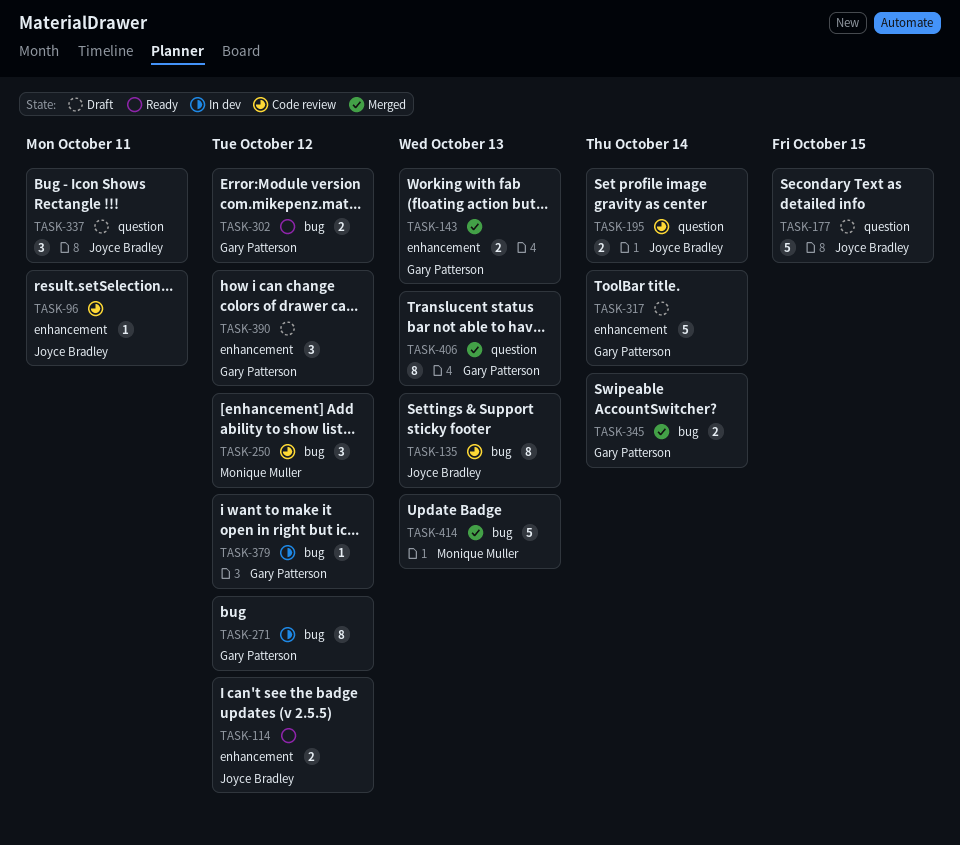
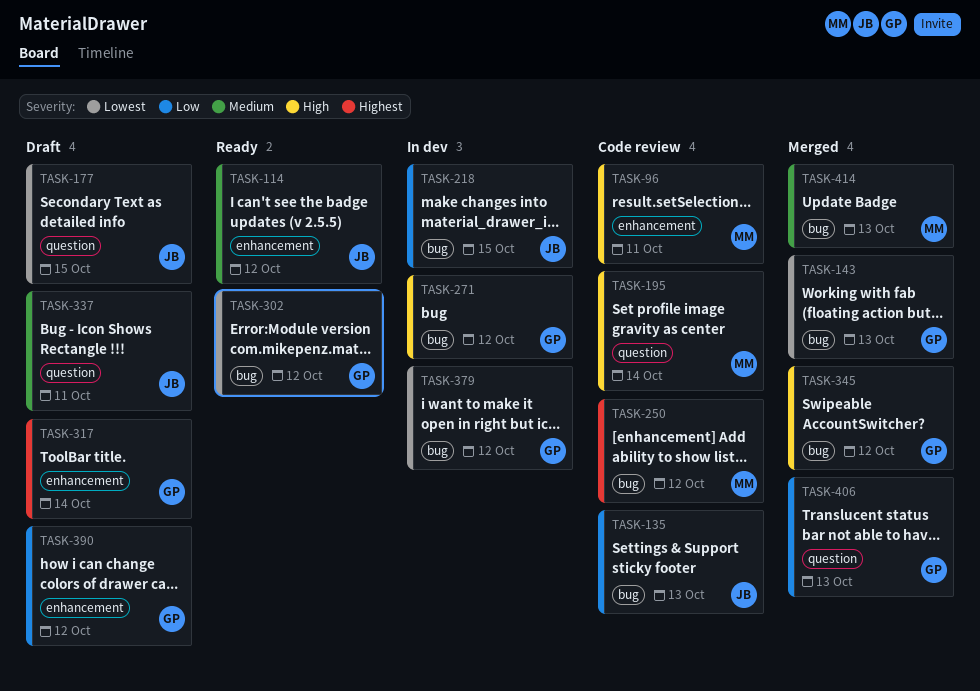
TASK-96, owner: Joyce Bradley -> Monique Muller
TASK-143, label: enhancement -> bug
TASK-195, owner: Joyce Bradley -> Monique Muller
TASK-218: none -> present
TASK-345, due: Oct 14 -> Oct 12

